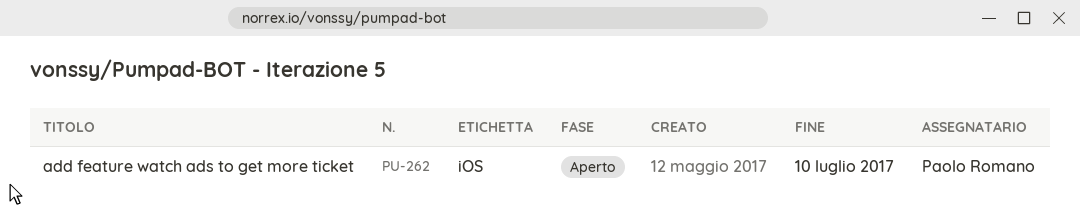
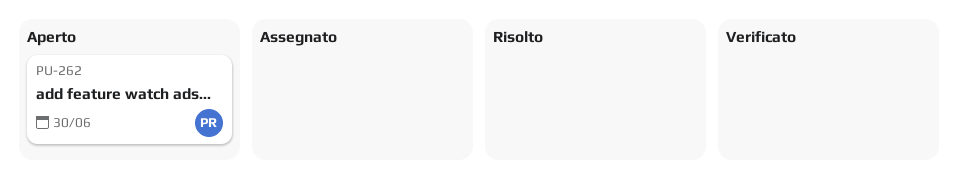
PU-262, due: Jul 10 -> Jun 30

